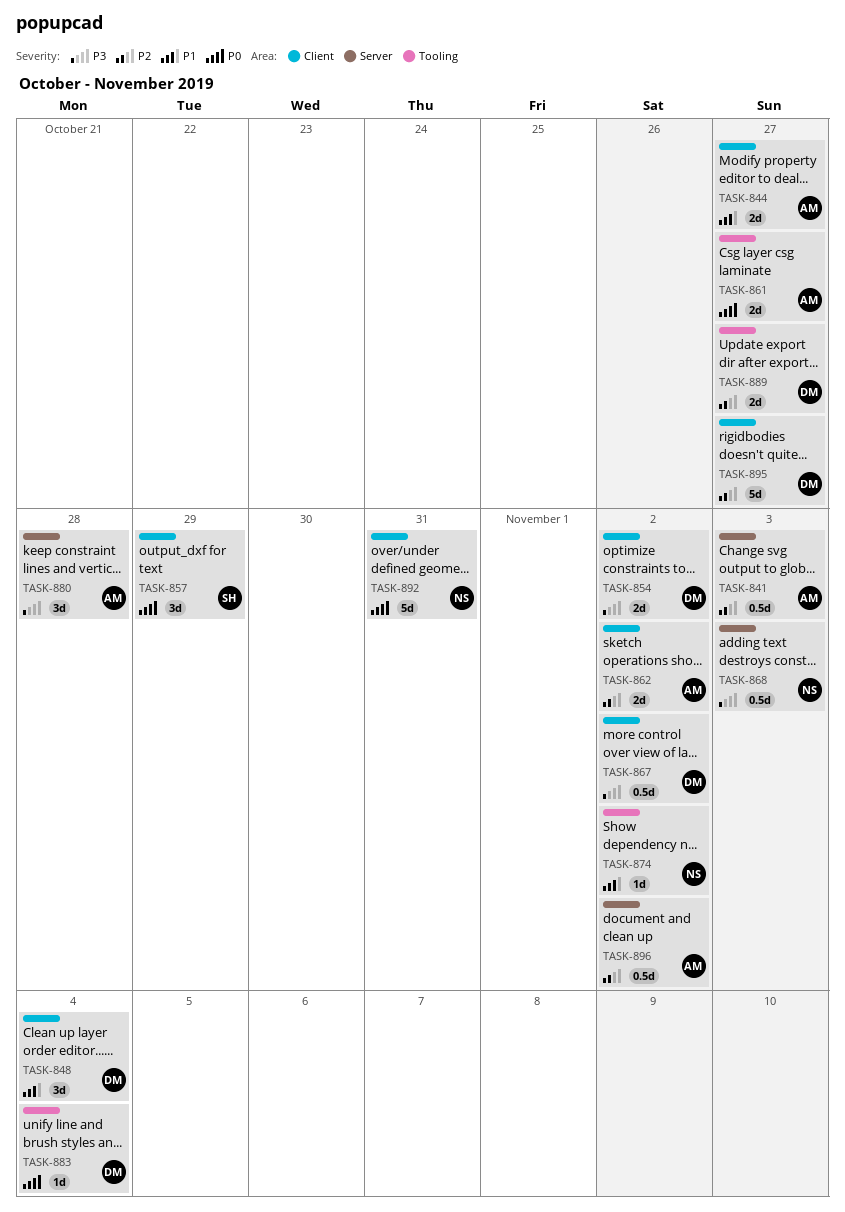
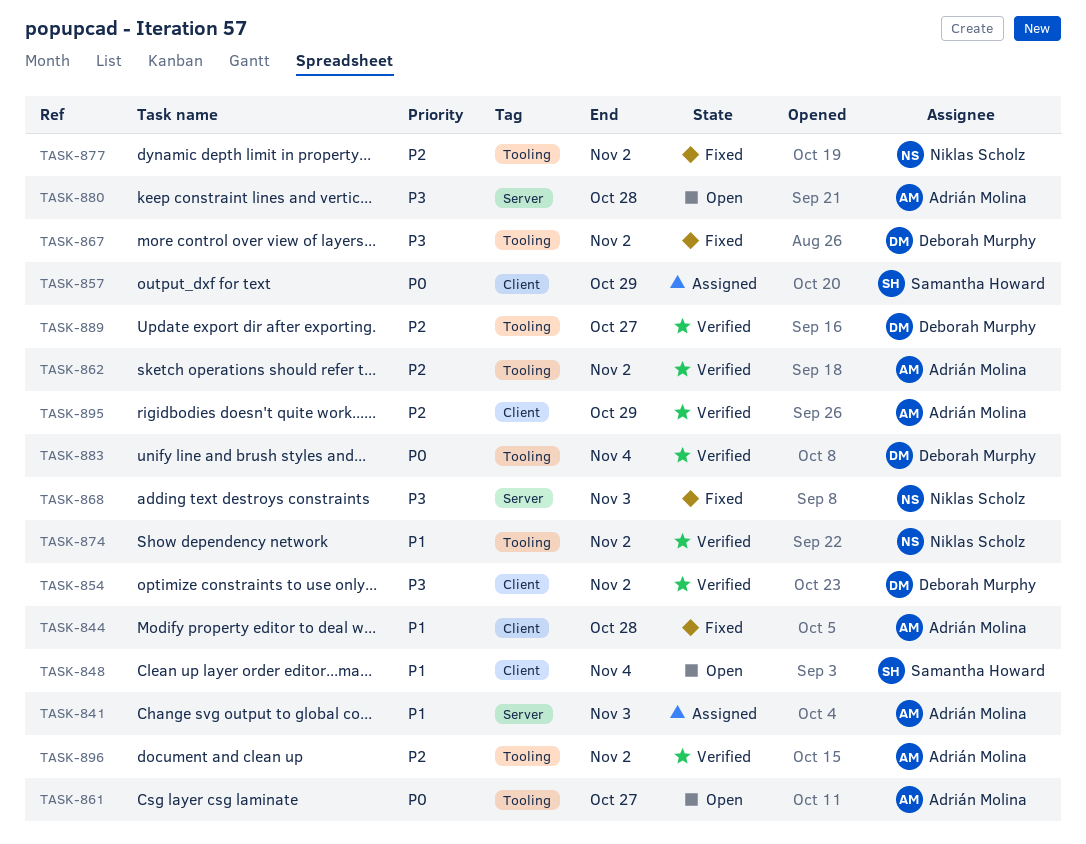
TASK-841, priority: P2 -> P1
TASK-844, due: Oct 27 -> Oct 28
TASK-848, owner: Deborah Murphy -> Samantha Howard
TASK-862, label: Client -> Tooling
TASK-867, label: Client -> Tooling
TASK-877: none -> present
TASK-892: present -> none
TASK-895, owner: Deborah Murphy -> Adrián Molina
TASK-895, due: Oct 27 -> Oct 29
TASK-896, label: Server -> Tooling

